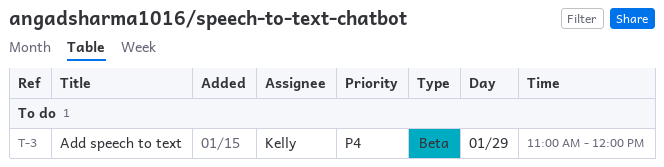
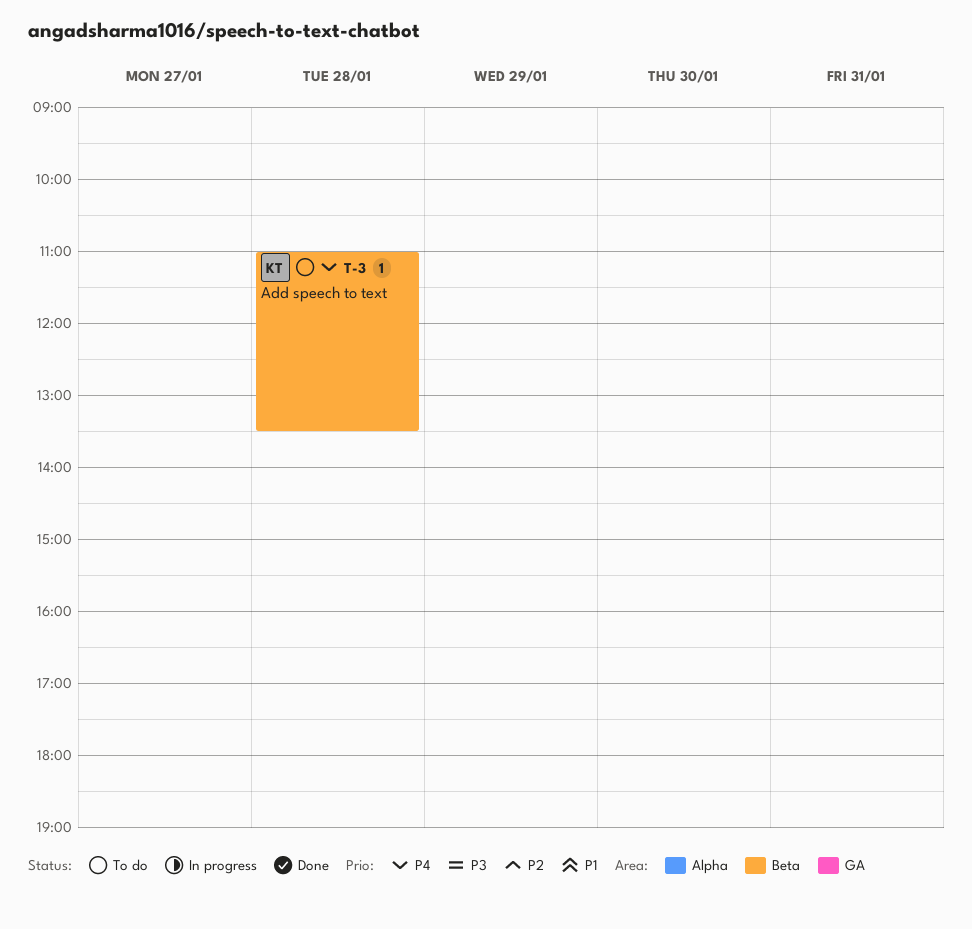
T-3, day: Jan 29 -> Jan 28
T-3, ends: 12:00 -> 13:30

